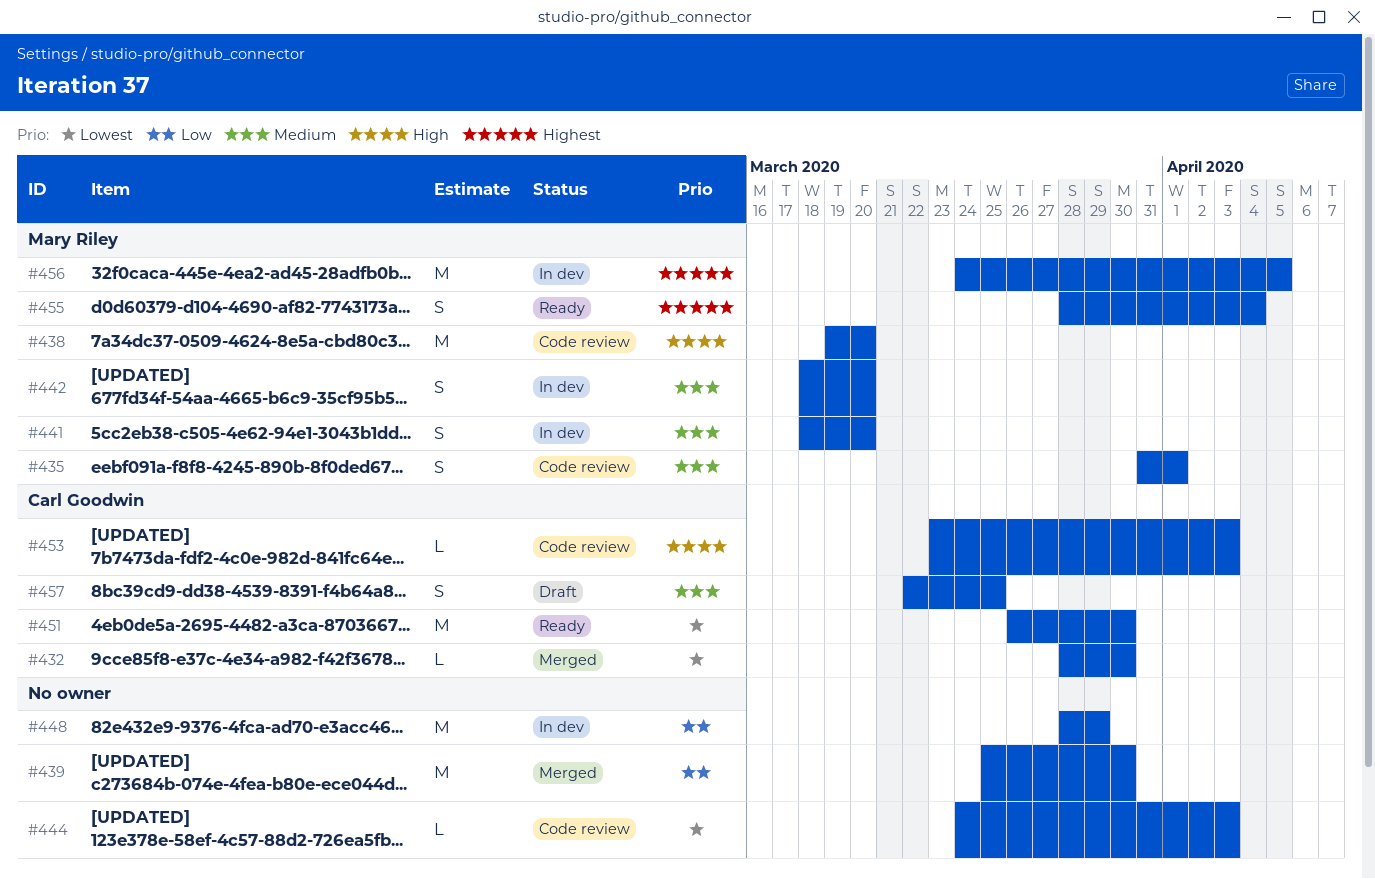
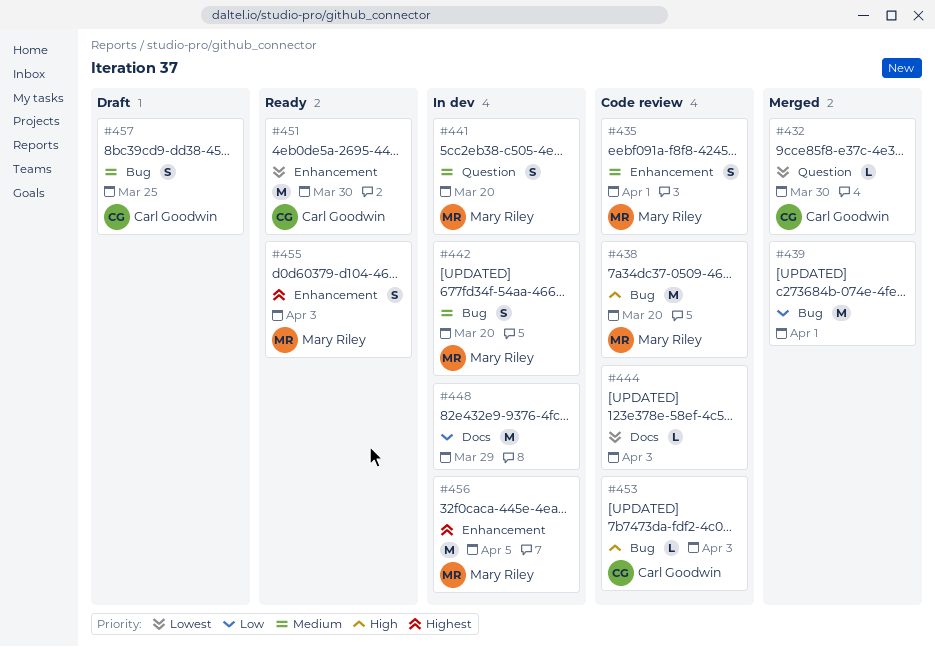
#439, due: Mar 30 -> Apr 1
#455, due: Apr 4 -> Apr 3

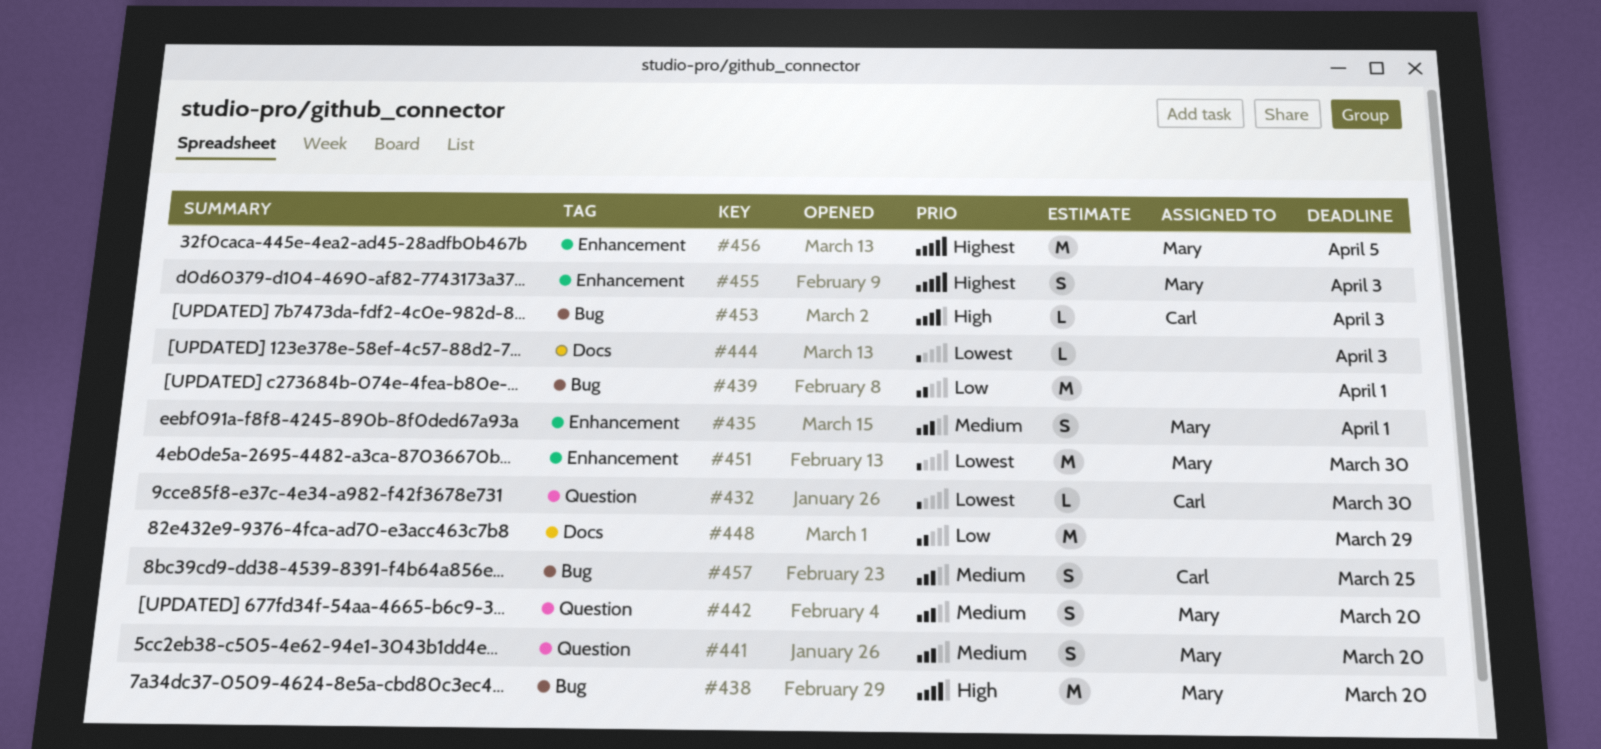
#442, label: Bug -> Question
#451, owner: Carl Goodwin -> Mary Riley

